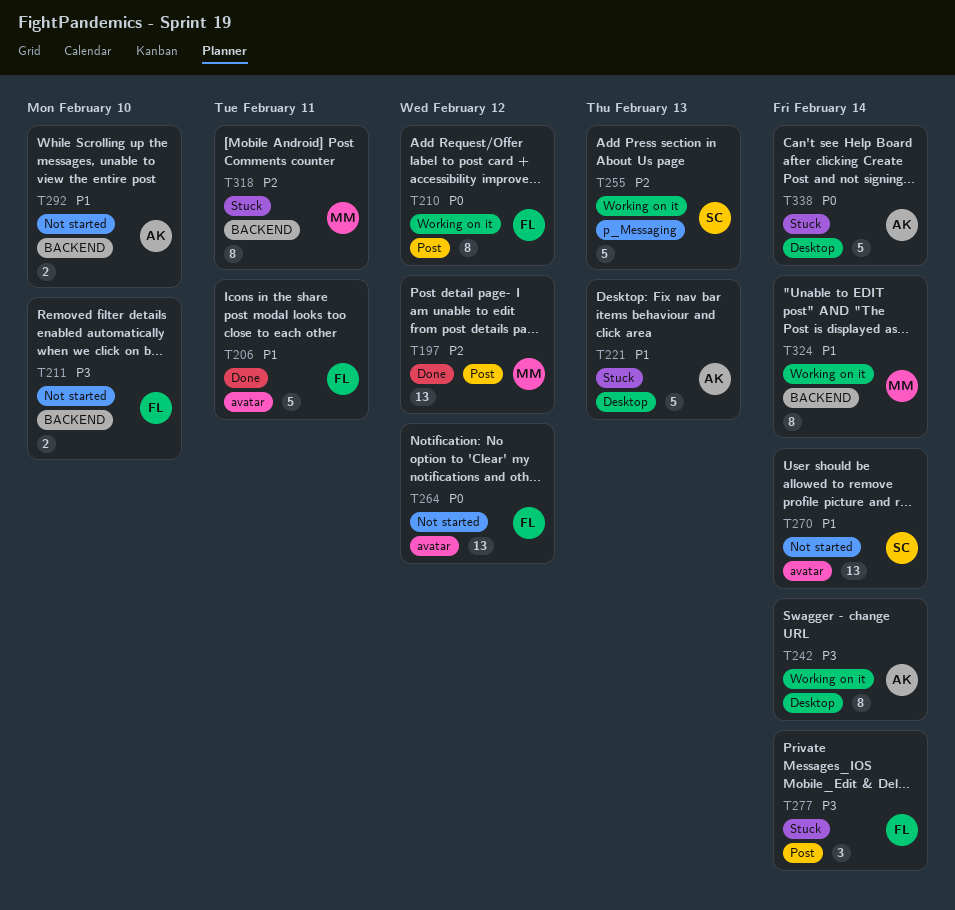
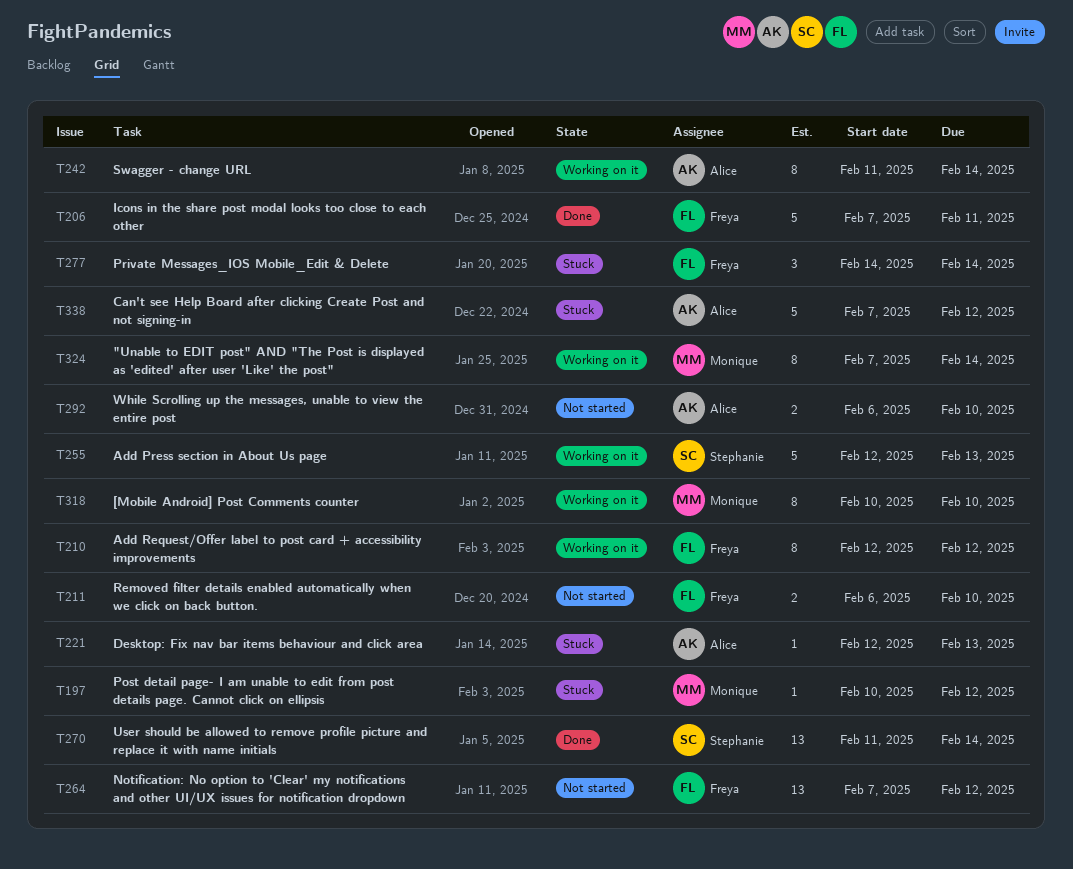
T197, status: Done -> Stuck
T197, estimate: 13 -> 1
T221, estimate: 5 -> 1
T270, status: Not started -> Done
T318, status: Stuck -> Working on it
T318, due: Feb 11 -> Feb 10
T338, due: Feb 14 -> Feb 12

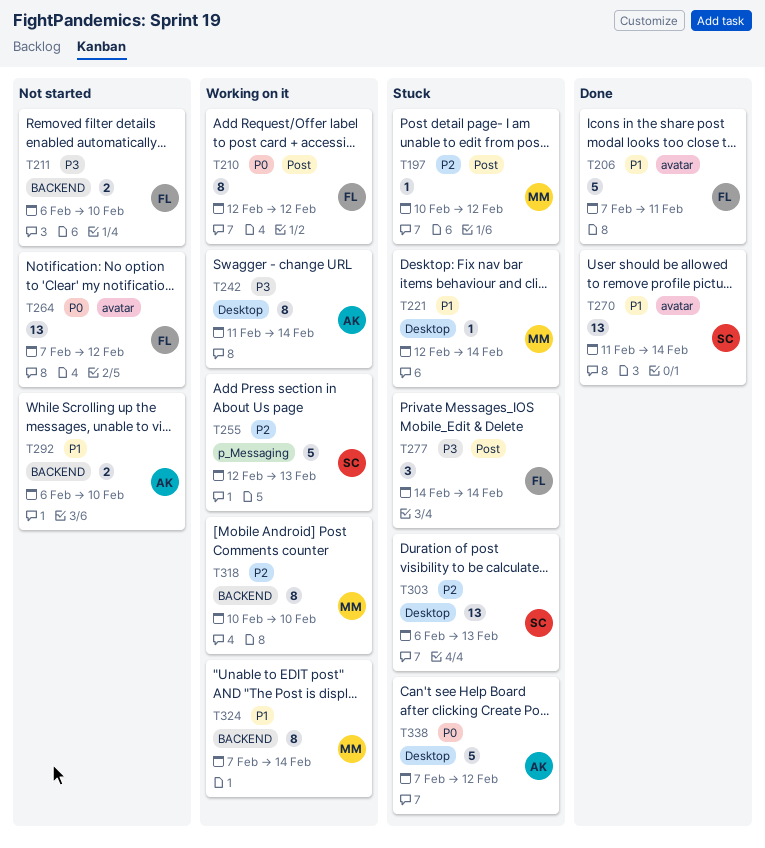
T221, owner: Alice -> Monique
T221, due: Feb 13 -> Feb 14
T303: none -> present

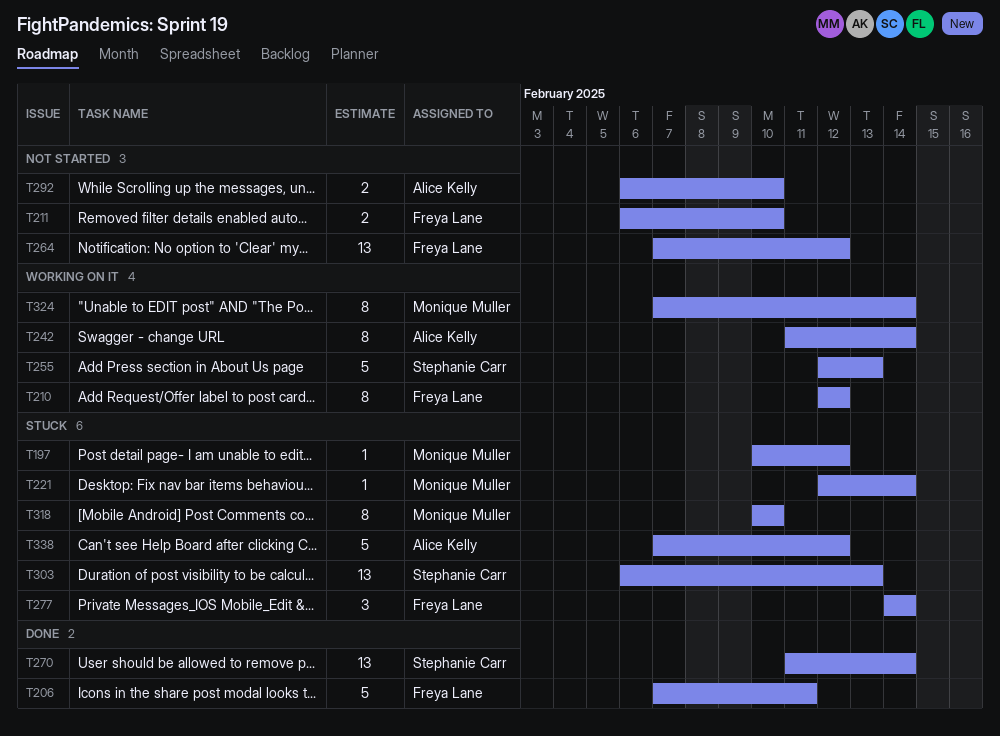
T318, status: Working on it -> Stuck

